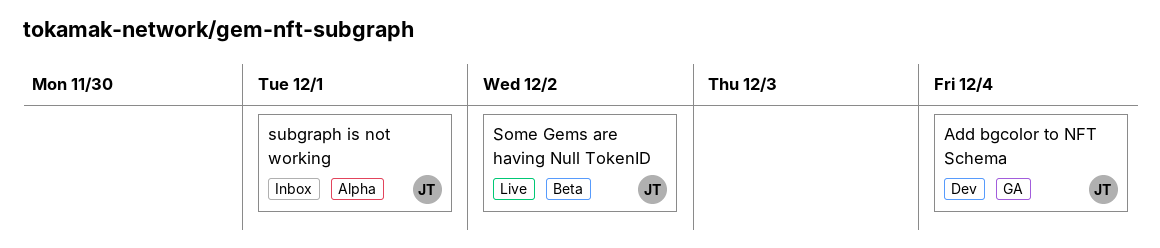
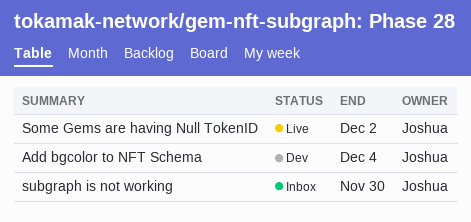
subgraph is not working, due: Dec 1 -> Nov 30

